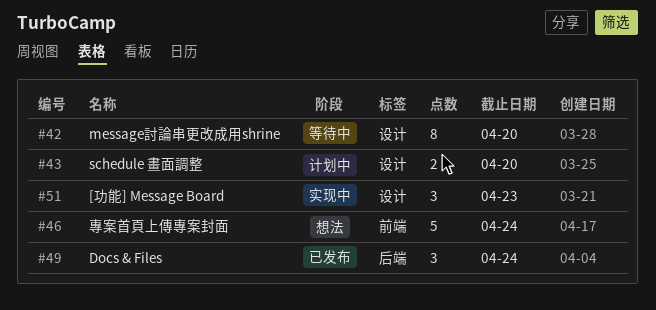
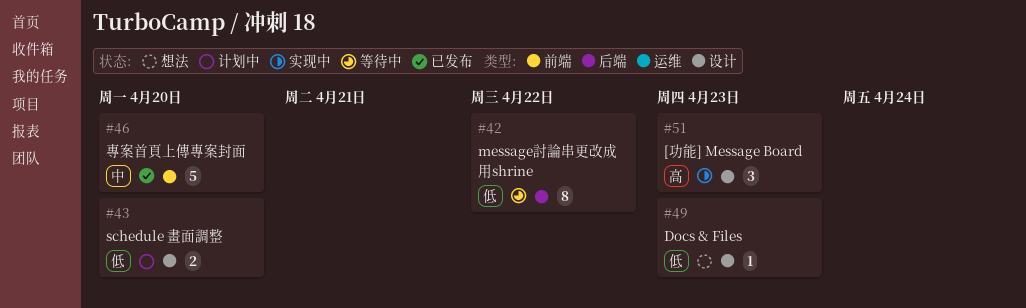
#42, label: 设计 -> 后端
#42, due: Apr 20 -> Apr 22
#46, status: 想法 -> 已发布
#46, due: Apr 24 -> Apr 20
#49, status: 已发布 -> 想法
#49, label: 后端 -> 设计
#49, estimate: 3 -> 1
#49, due: Apr 24 -> Apr 23

